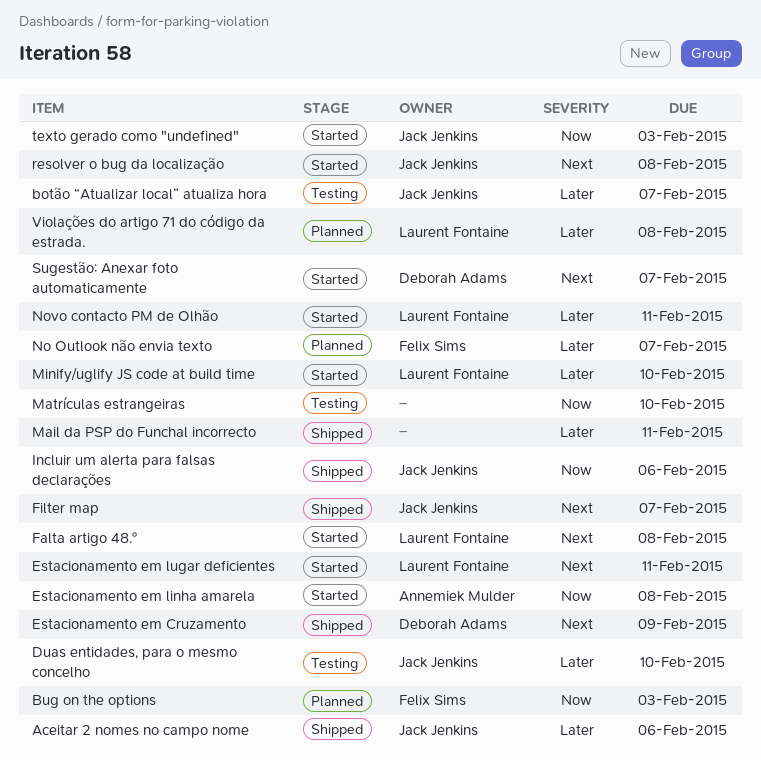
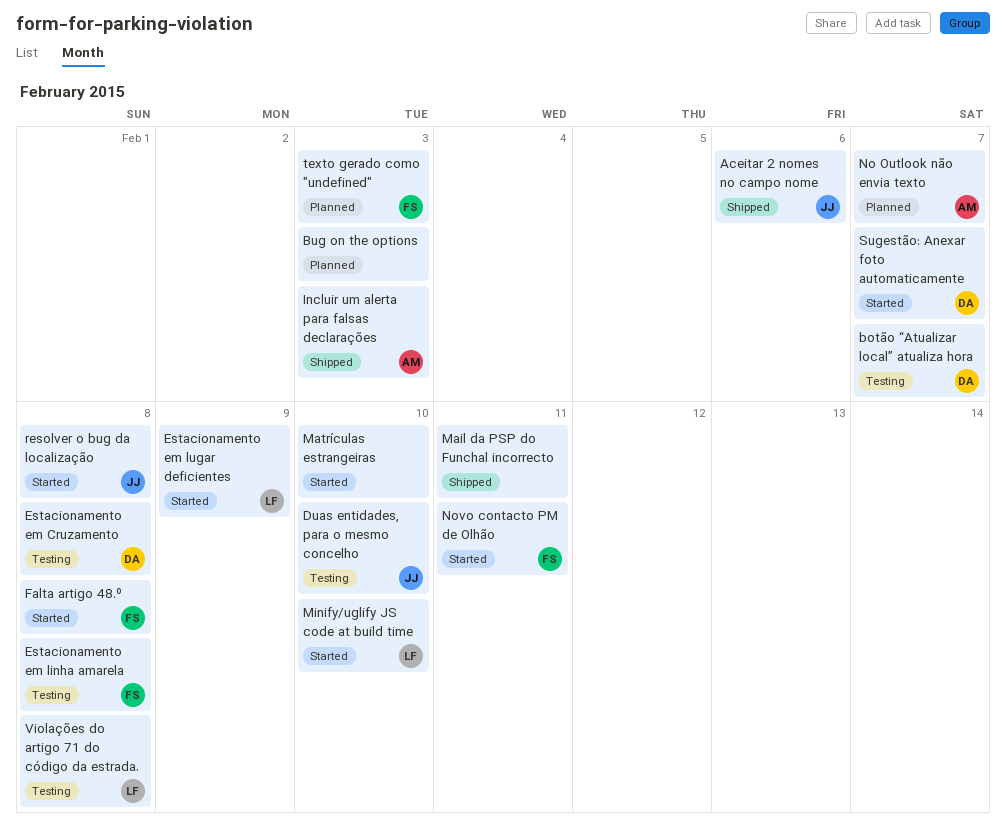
botão “Atualizar local” atualiza hora, owner: Jack Jenkins -> Deborah Adams
Bug on the options, owner: Felix Sims -> none
Estacionamento em Cruzamento, status: Shipped -> Testing
Estacionamento em Cruzamento, due: Feb 9 -> Feb 8
Estacionamento em linha amarela, status: Started -> Testing
Estacionamento em linha amarela, owner: Annemiek Mulder -> Felix Sims
Estacionamento em lugar deficientes, due: Feb 11 -> Feb 9
Falta artigo 48.º, owner: Laurent Fontaine -> Felix Sims
Filter map: present -> none
Incluir um alerta para falsas declarações, owner: Jack Jenkins -> Annemiek Mulder
Incluir um alerta para falsas declarações, due: Feb 6 -> Feb 3
Matrículas estrangeiras, status: Testing -> Started
No Outlook não envia texto, owner: Felix Sims -> Annemiek Mulder
Novo contacto PM de Olhão, owner: Laurent Fontaine -> Felix Sims
texto gerado como "undefined", status: Started -> Planned
texto gerado como "undefined", owner: Jack Jenkins -> Felix Sims
Violações do artigo 71 do código da estrada., status: Planned -> Testing

